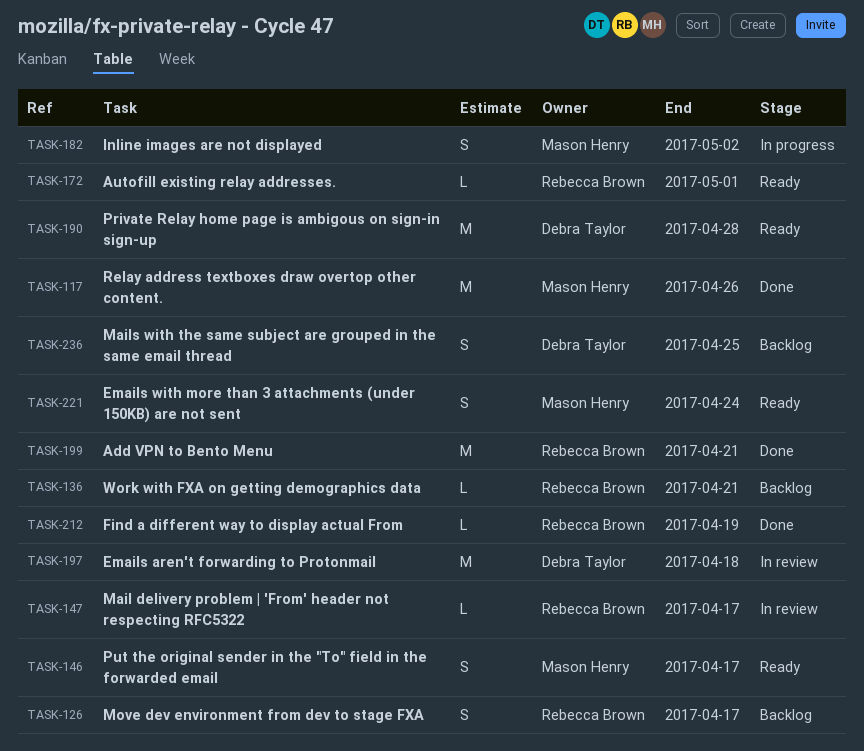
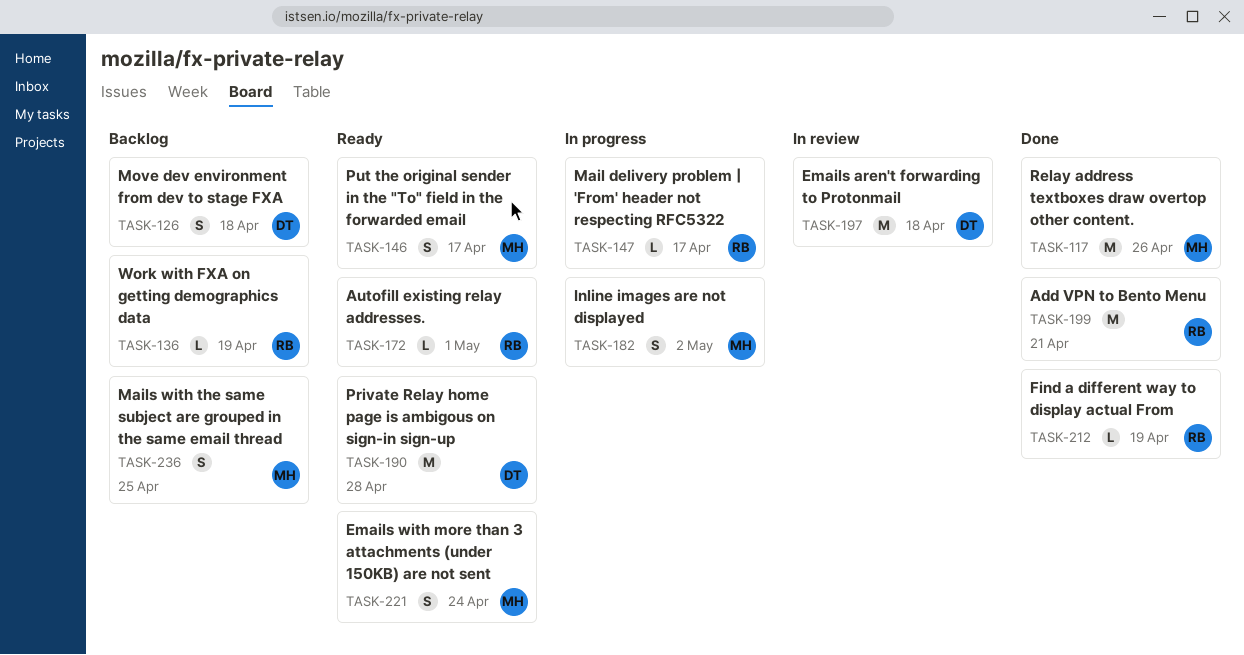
TASK-126, owner: Rebecca Brown -> Debra Taylor
TASK-126, due: Apr 17 -> Apr 18
TASK-136, due: Apr 21 -> Apr 19
TASK-147, status: In review -> In progress
TASK-236, owner: Debra Taylor -> Mason Henry

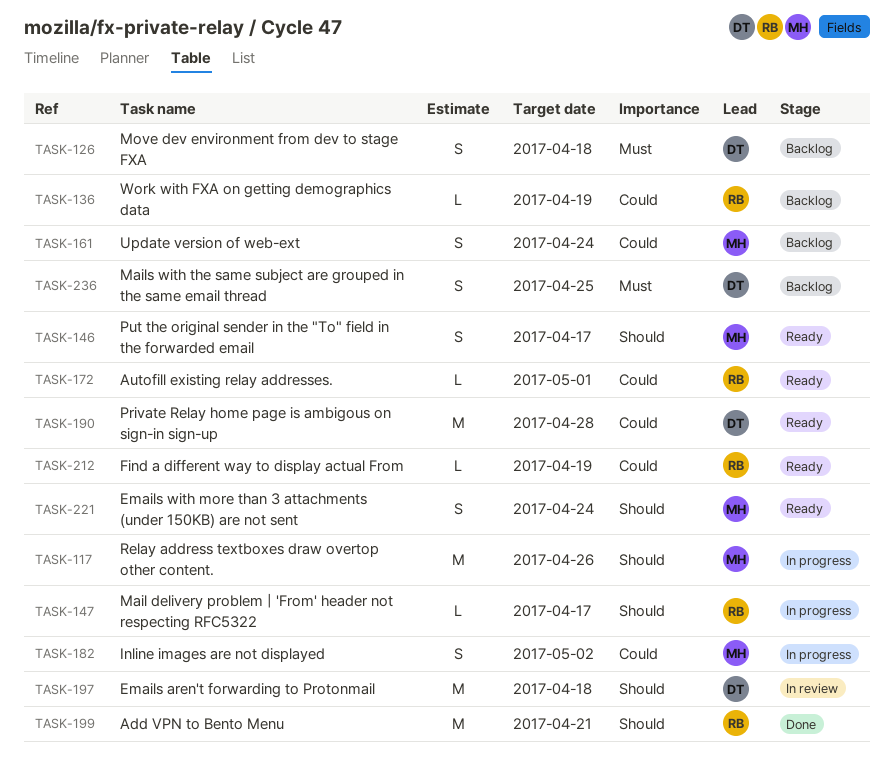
TASK-117, status: Done -> In progress
TASK-161: none -> present
TASK-212, status: Done -> Ready
TASK-236, owner: MH -> DT

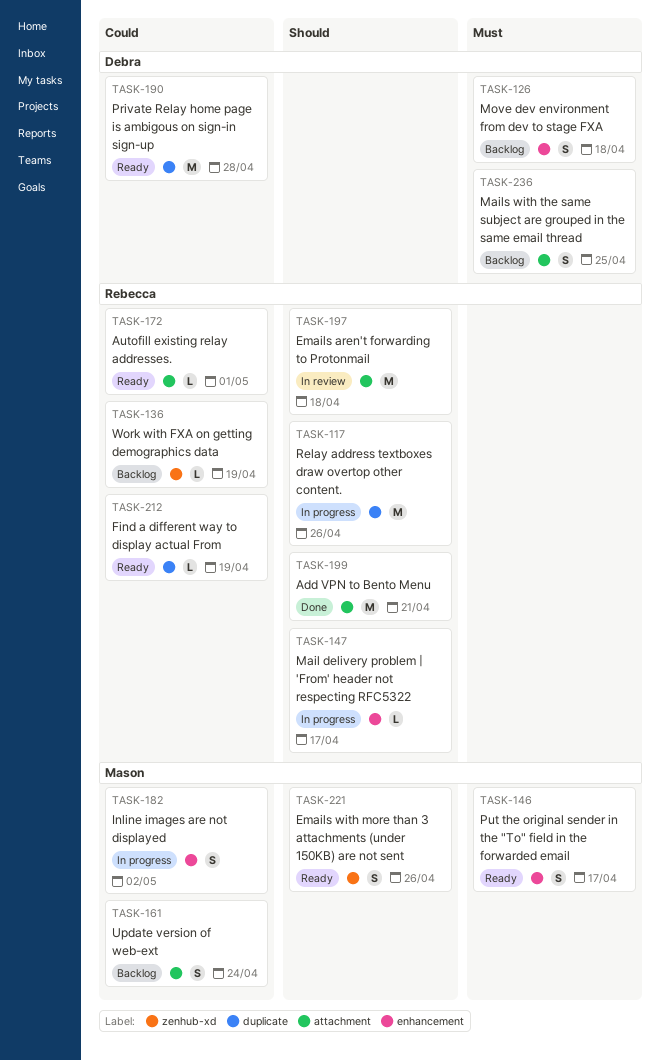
TASK-117, owner: Mason -> Rebecca
TASK-146, priority: Should -> Must
TASK-197, owner: Debra -> Rebecca
TASK-221, due: Apr 24 -> Apr 26

